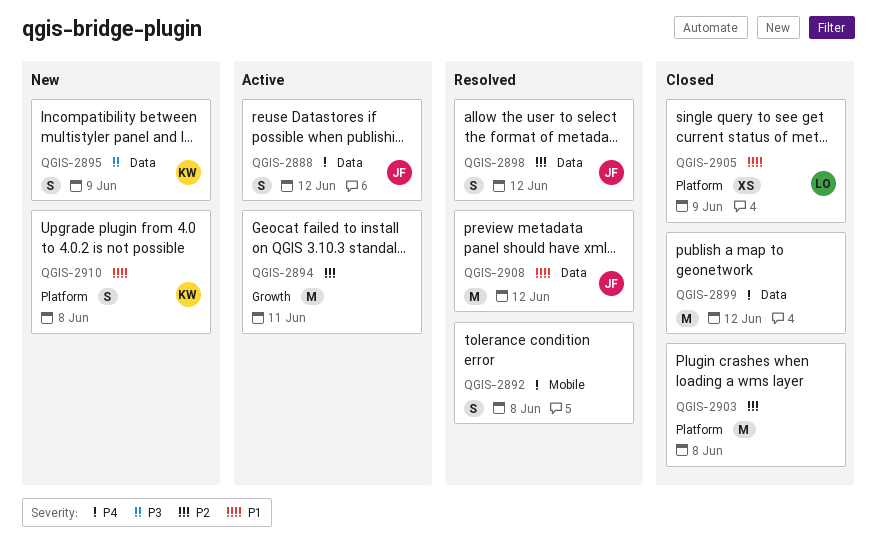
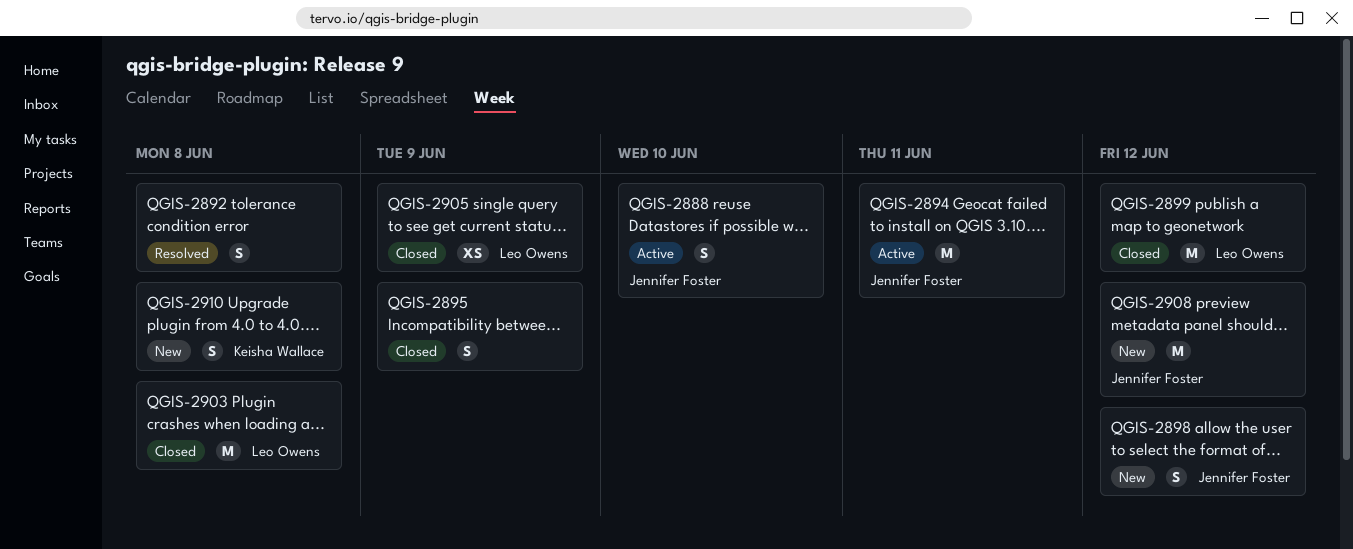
QGIS-2888, due: Jun 12 -> Jun 10
QGIS-2894, owner: none -> Jennifer Foster
QGIS-2895, status: New -> Closed
QGIS-2895, owner: Keisha Wallace -> none
QGIS-2898, status: Resolved -> New
QGIS-2899, owner: none -> Leo Owens
QGIS-2903, owner: none -> Leo Owens
QGIS-2908, status: Resolved -> New

